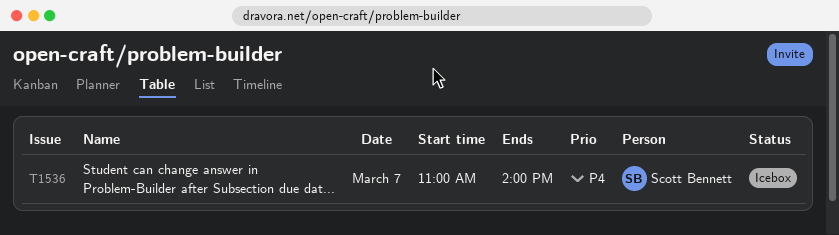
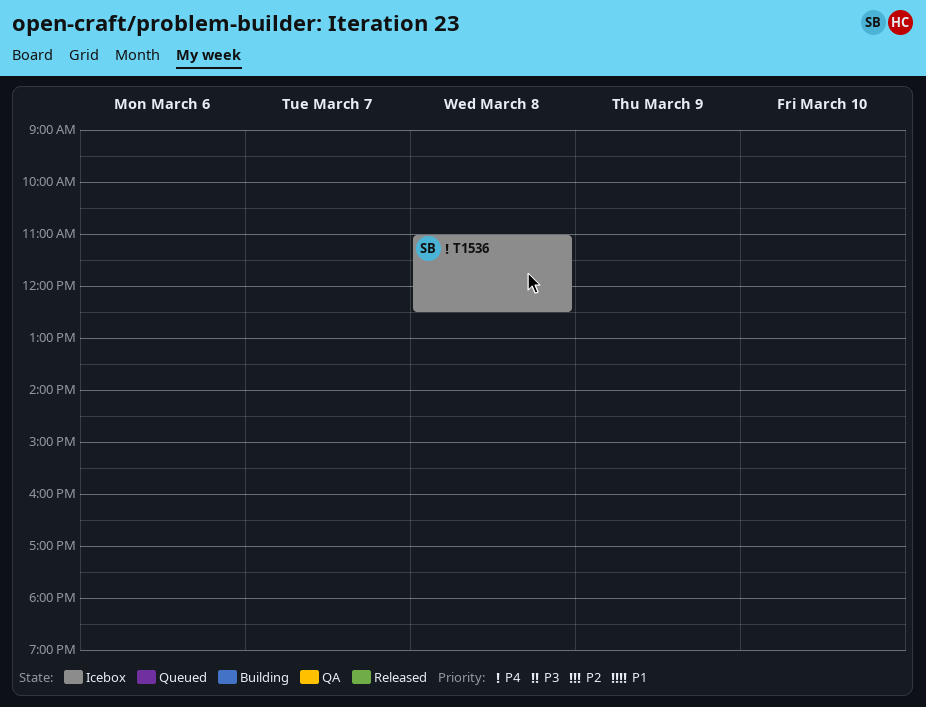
T1536, day: Mar 7 -> Mar 8
T1536, ends: 14:00 -> 12:30

